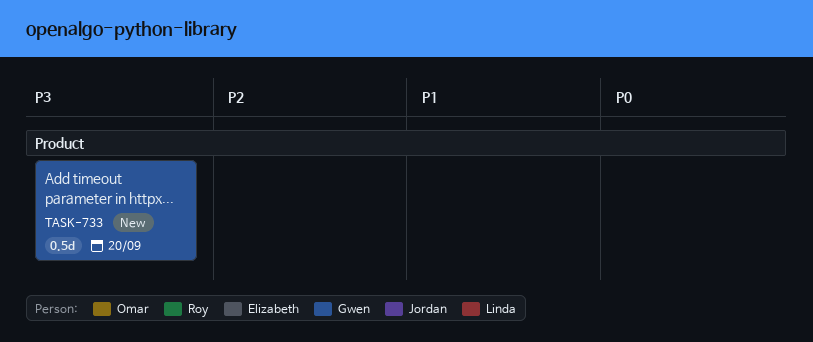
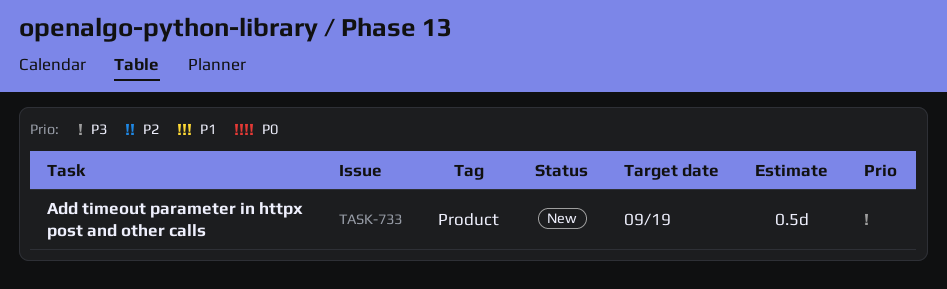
TASK-733, due: Sep 20 -> Sep 19

